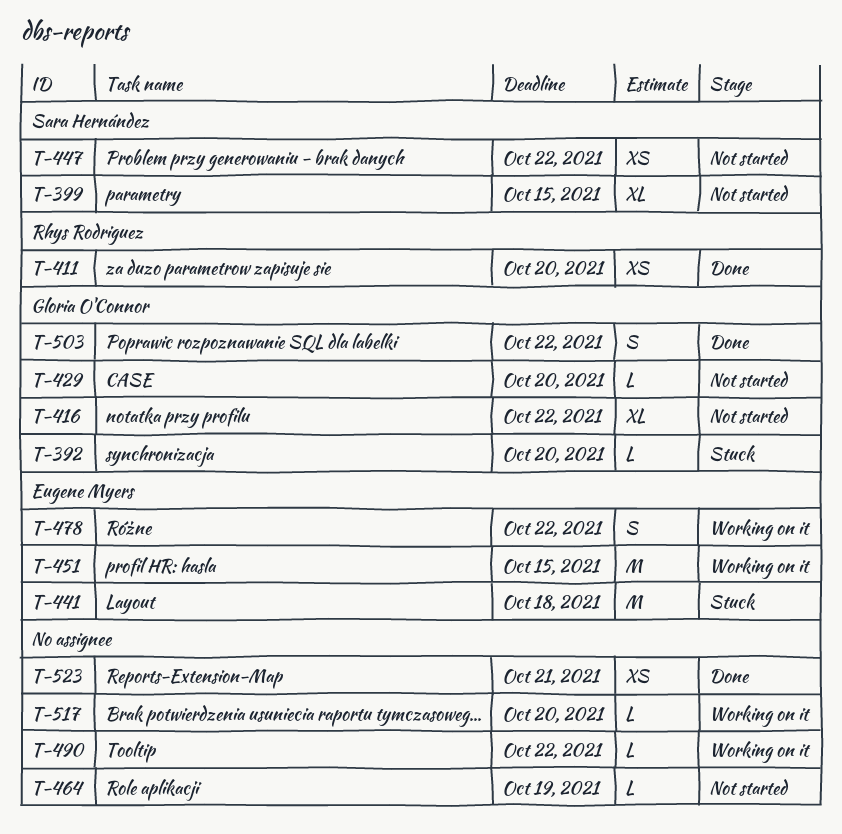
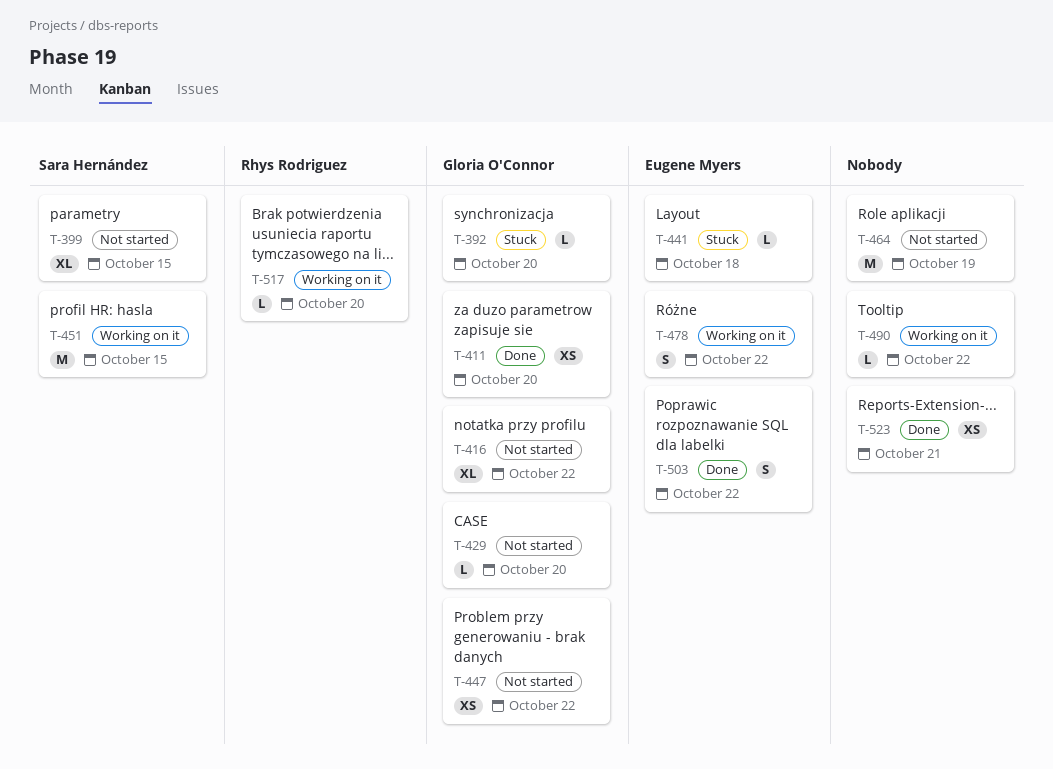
T-411, owner: Rhys Rodriguez -> Gloria O'Connor
T-441, estimate: M -> L
T-447, owner: Sara Hernández -> Gloria O'Connor
T-451, owner: Eugene Myers -> Sara Hernández
T-464, estimate: L -> M
T-503, owner: Gloria O'Connor -> Eugene Myers
T-517, owner: none -> Rhys Rodriguez

